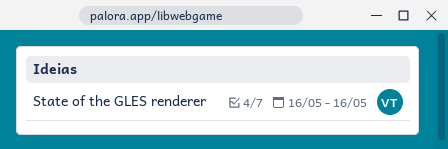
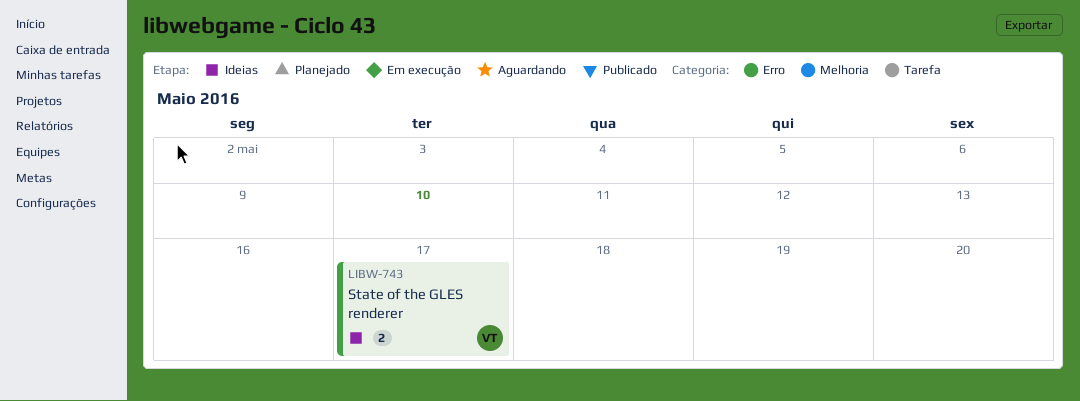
State of the GLES renderer, due: May 16 -> May 17

